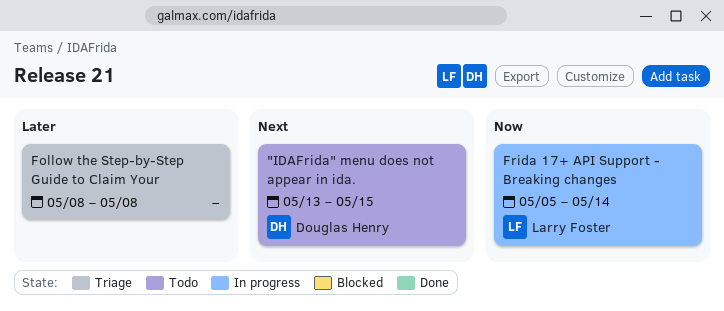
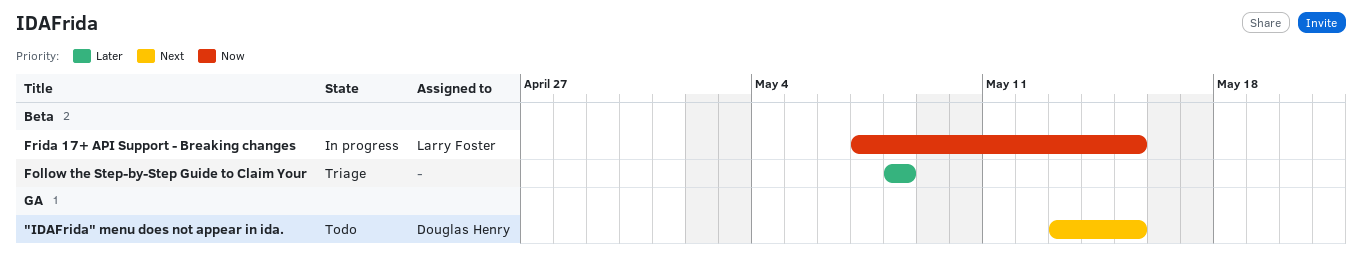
Frida 17+ API Support - Breaking changes, start: May 5 -> May 7
Frida 17+ API Support - Breaking changes, due: May 14 -> May 15

